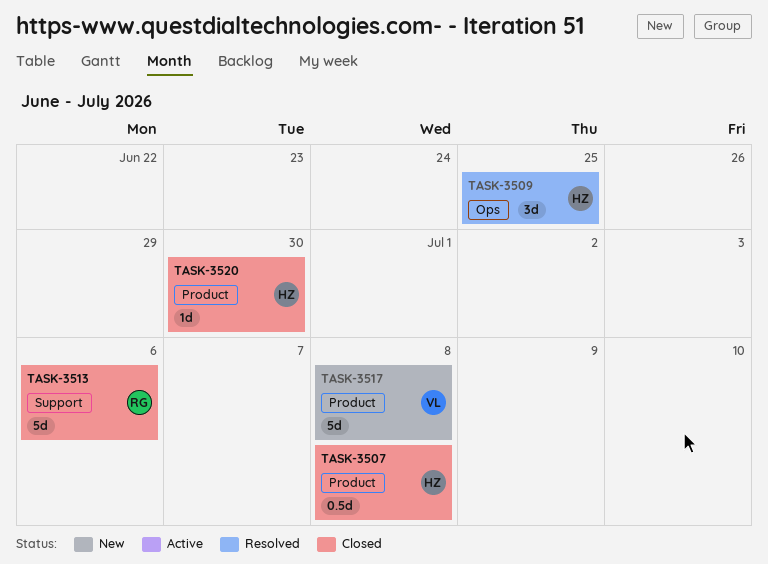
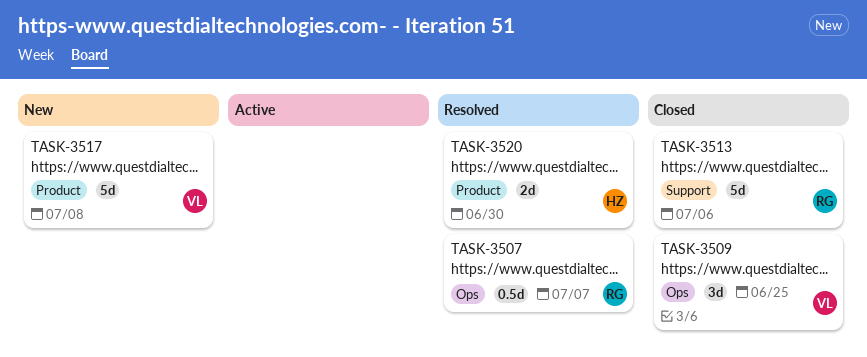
TASK-3507, status: Closed -> Resolved
TASK-3507, owner: HZ -> RG
TASK-3507, label: Product -> Ops
TASK-3507, due: Jul 8 -> Jul 7
TASK-3509, status: Resolved -> Closed
TASK-3509, owner: HZ -> VL
TASK-3520, status: Closed -> Resolved
TASK-3520, estimate: 1d -> 2d

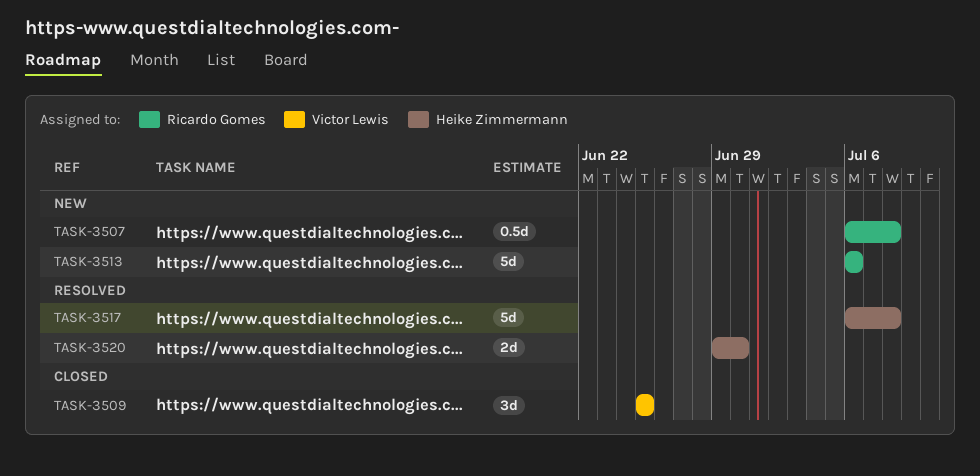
TASK-3507, status: Resolved -> New
TASK-3507, due: Jul 7 -> Jul 8
TASK-3513, status: Closed -> New
TASK-3517, status: New -> Resolved
TASK-3517, owner: Victor Lewis -> Heike Zimmermann

